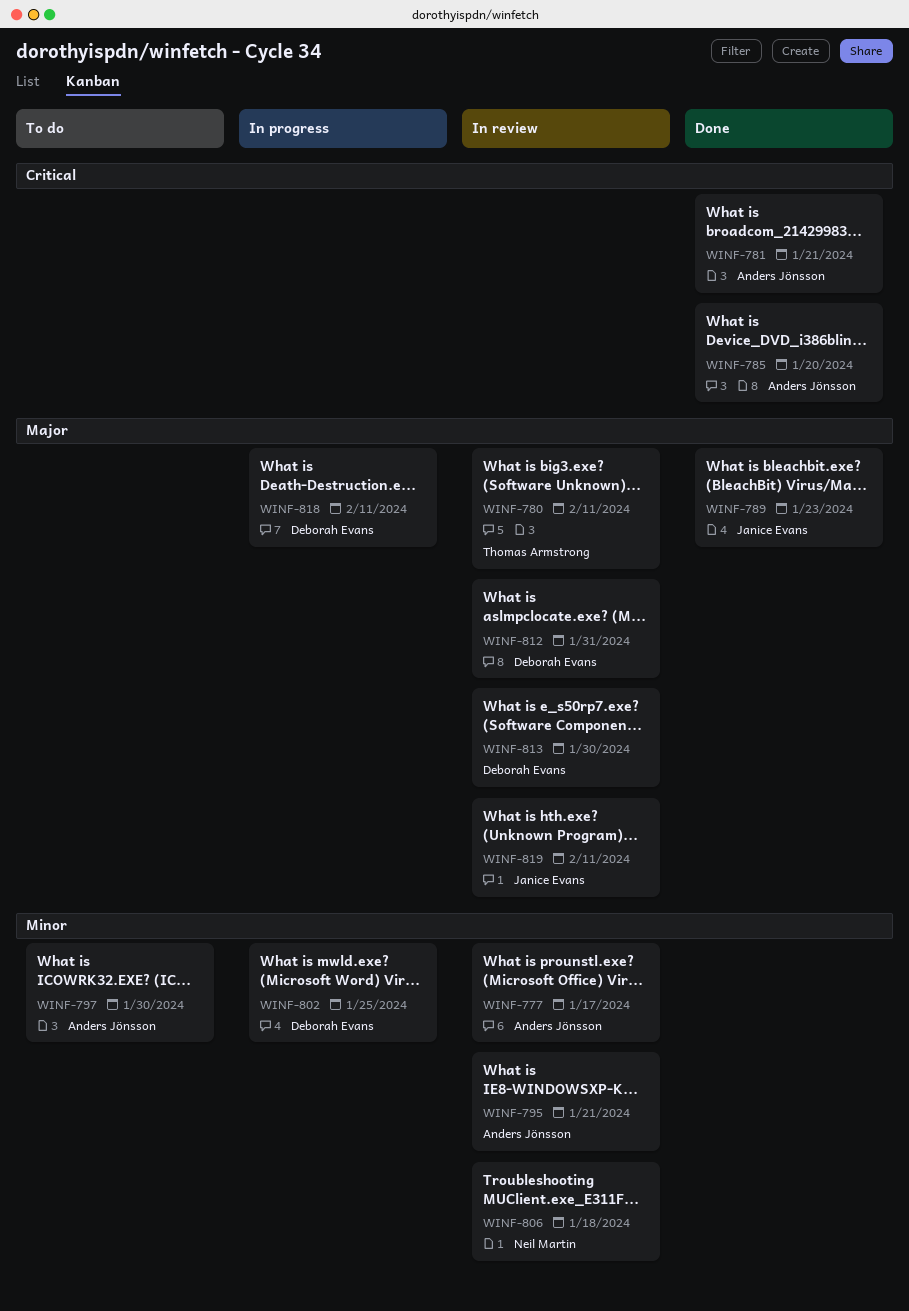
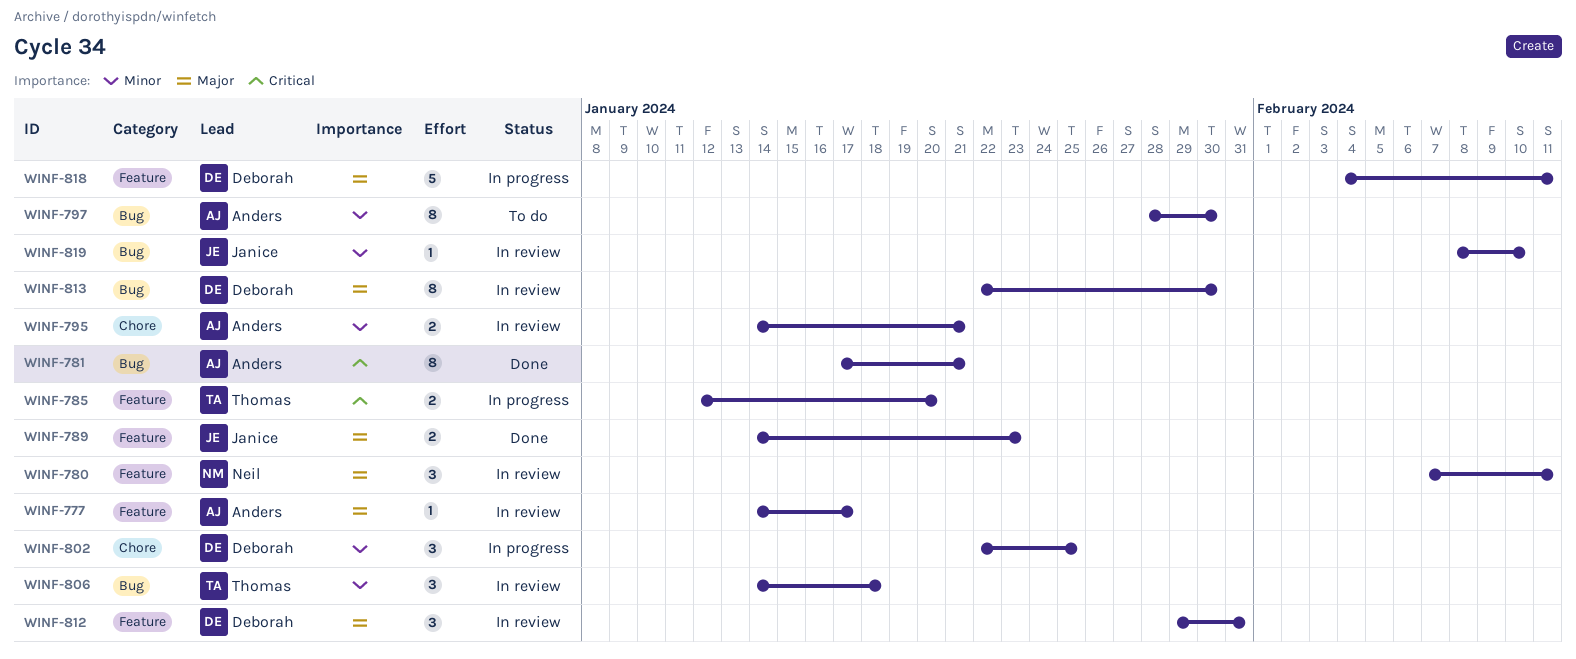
WINF-777, priority: Minor -> Major
WINF-780, owner: Thomas Armstrong -> Neil Martin
WINF-785, status: Done -> In progress
WINF-785, owner: Anders Jönsson -> Thomas Armstrong
WINF-806, owner: Neil Martin -> Thomas Armstrong
WINF-819, priority: Major -> Minor
WINF-819, due: Feb 11 -> Feb 10

